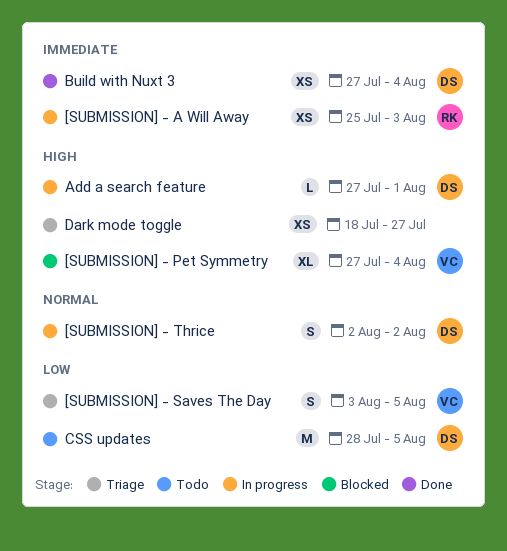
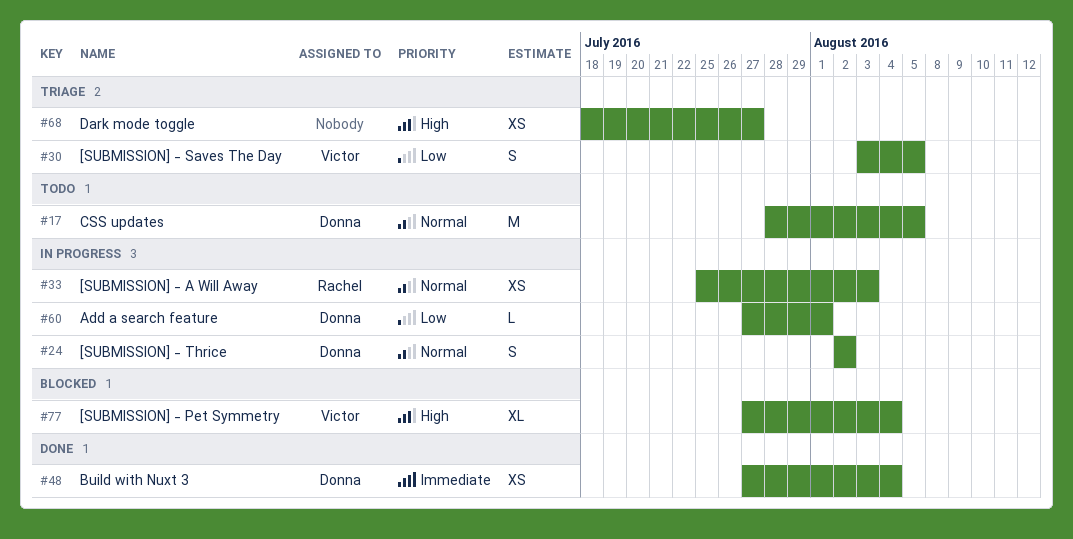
[SUBMISSION] - A Will Away, priority: Immediate -> Normal
Add a search feature, priority: High -> Low
CSS updates, priority: Low -> Normal

